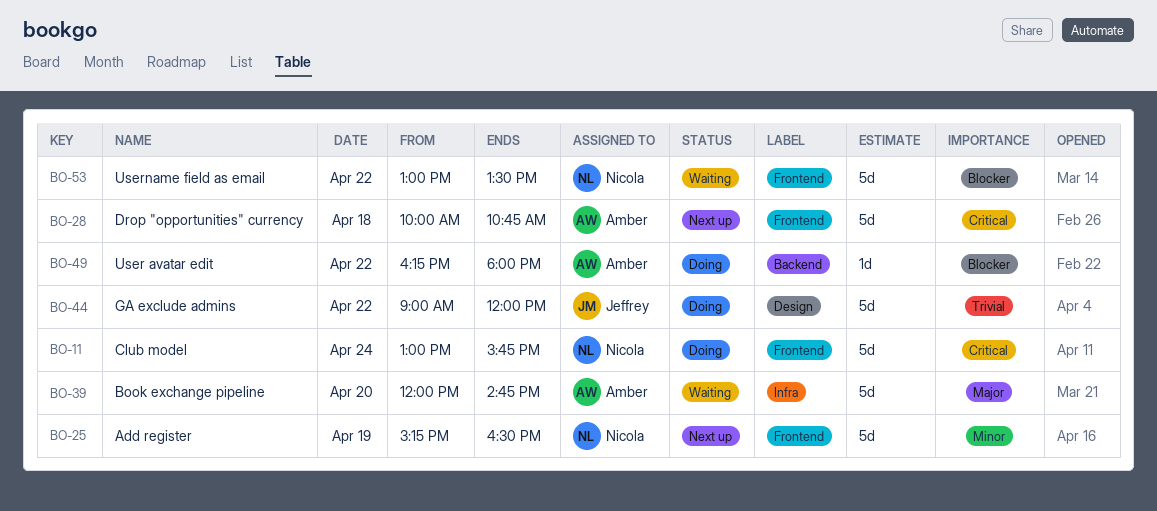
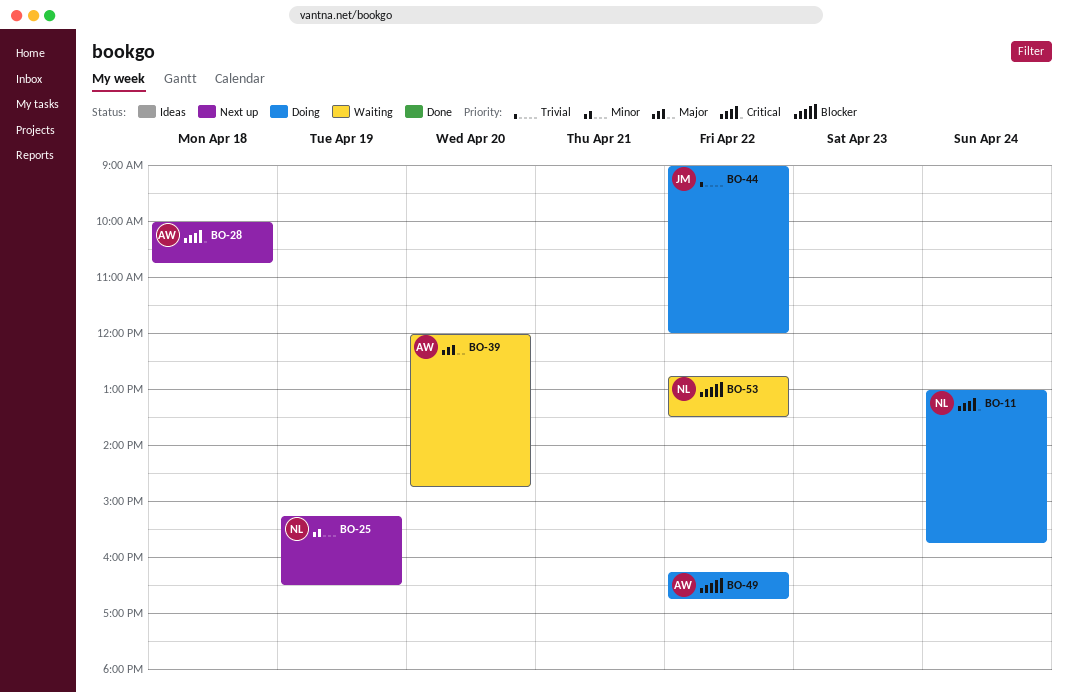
BO-49, ends: 18:00 -> 16:45
BO-53, begins: 13:00 -> 12:45

